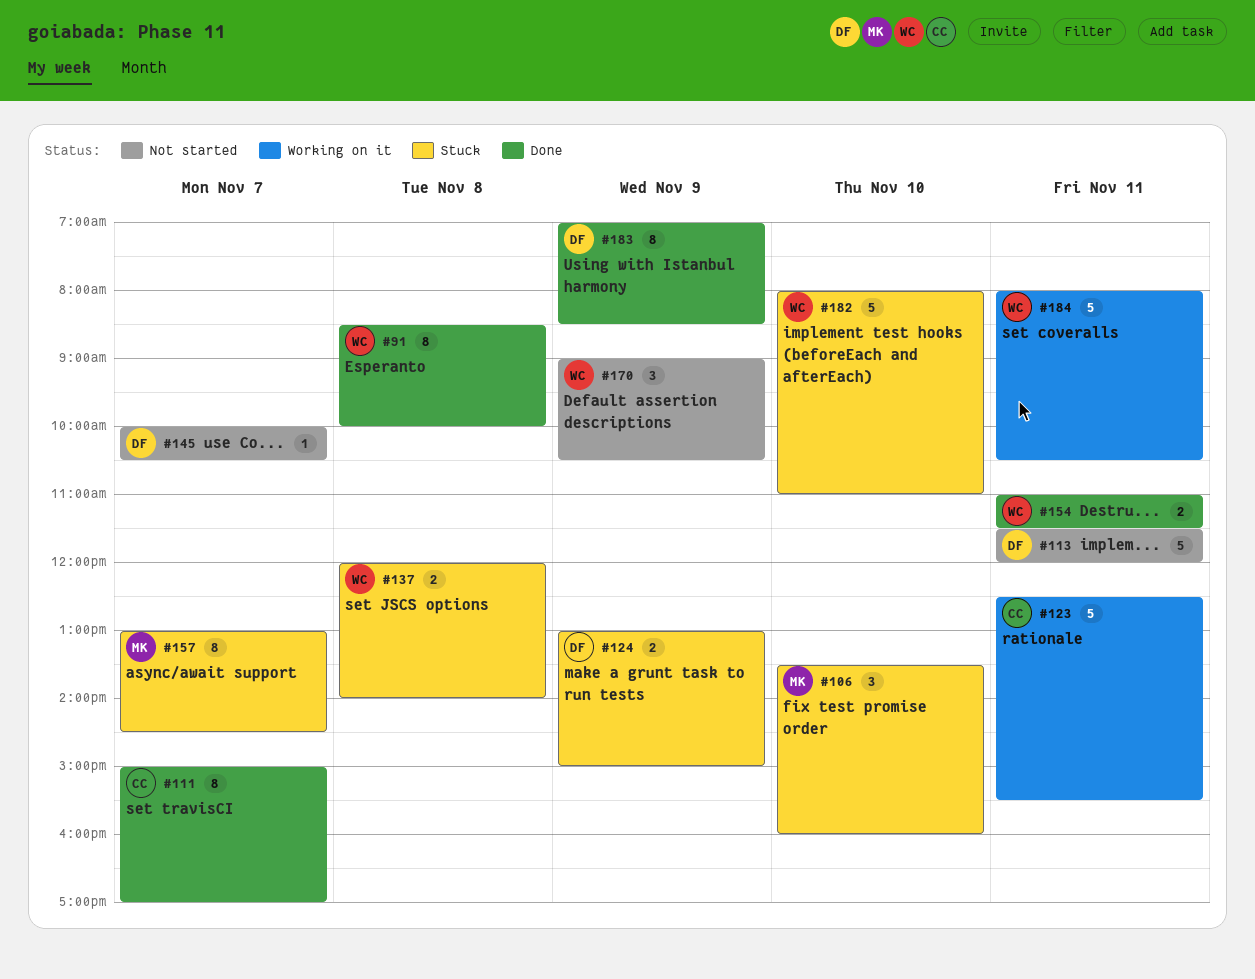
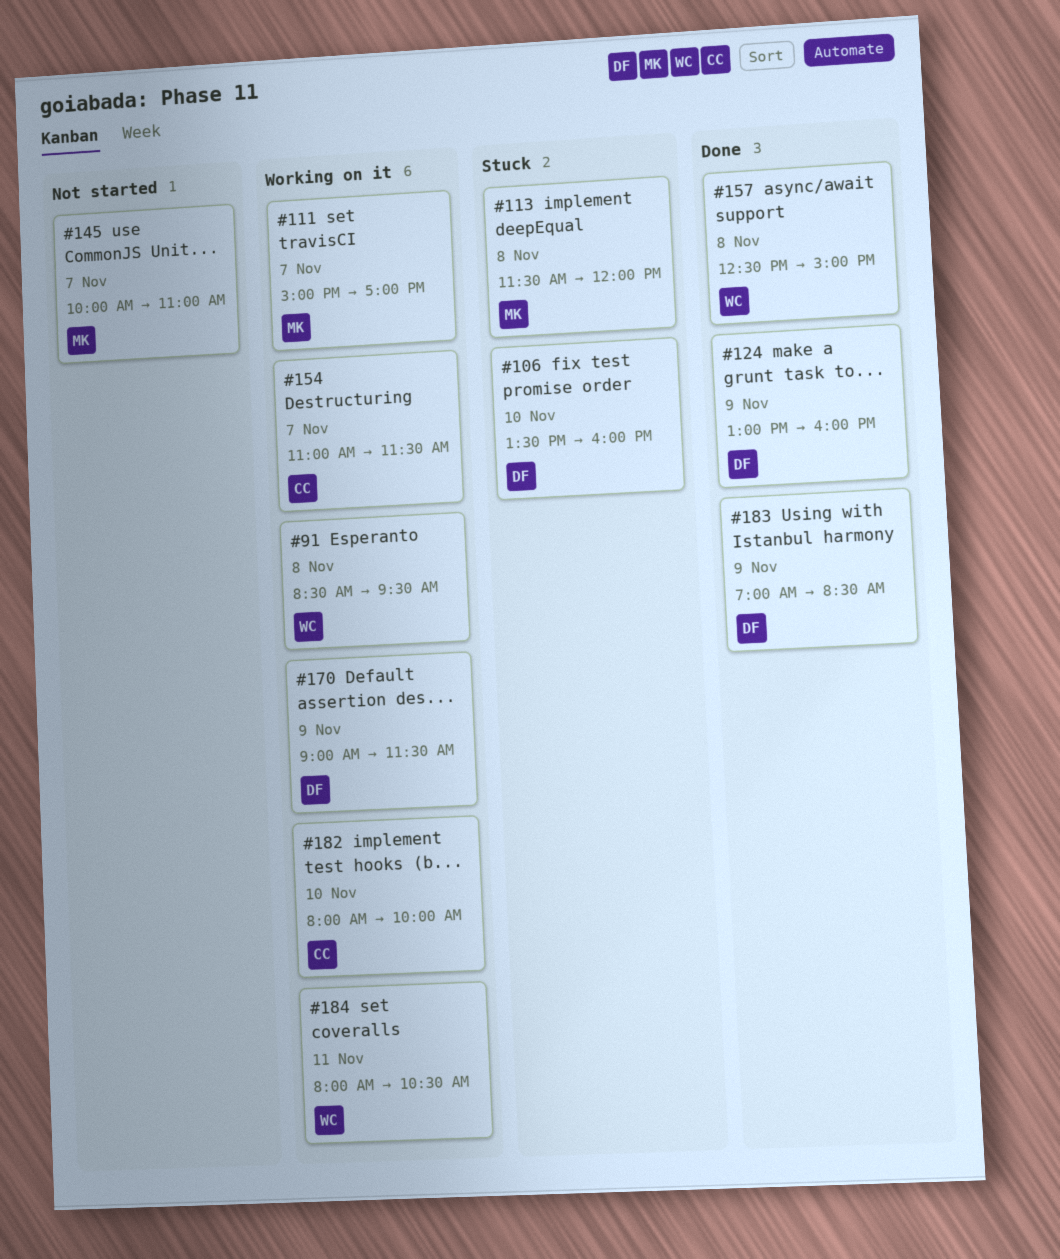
#91, status: Done -> Working on it
#91, ends: 10:00 -> 09:30
#106, owner: MK -> DF
#111, status: Done -> Working on it
#111, owner: CC -> MK
#113, status: Not started -> Stuck
#113, owner: DF -> MK
#113, day: Nov 11 -> Nov 8
#123: present -> none
#124, status: Stuck -> Done
#124, ends: 15:00 -> 16:00
#137: present -> none
#145, owner: DF -> MK
#145, ends: 10:30 -> 11:00
#154, status: Done -> Working on it
#154, owner: WC -> CC
#154, day: Nov 11 -> Nov 7
#157, status: Stuck -> Done
#157, owner: MK -> WC
#157, day: Nov 7 -> Nov 8
#157, begins: 13:00 -> 12:30
#157, ends: 14:30 -> 15:00
#170, status: Not started -> Working on it
#170, owner: WC -> DF
#170, ends: 10:30 -> 11:30
#182, status: Stuck -> Working on it
#182, owner: WC -> CC
#182, ends: 11:00 -> 10:00

